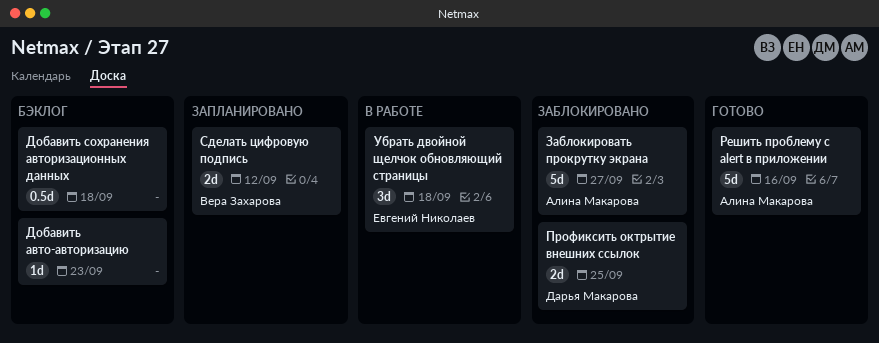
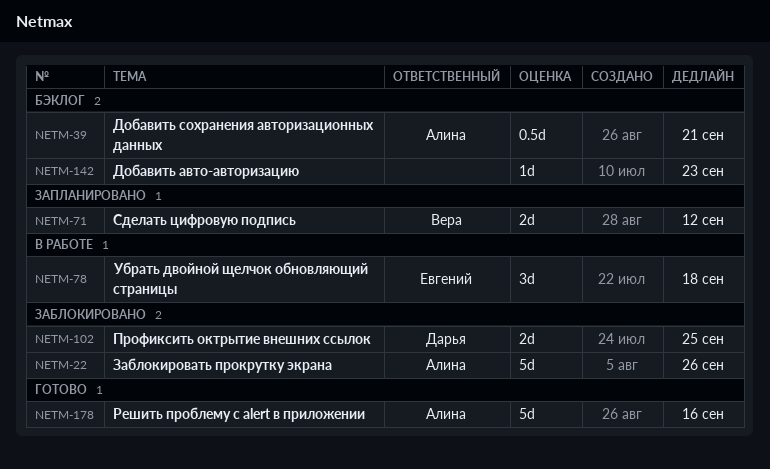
Добавить сохранения авторизационных данных, owner: none -> Алина Макарова
Добавить сохранения авторизационных данных, due: Sep 18 -> Sep 21
Заблокировать прокрутку экрана, due: Sep 27 -> Sep 26

